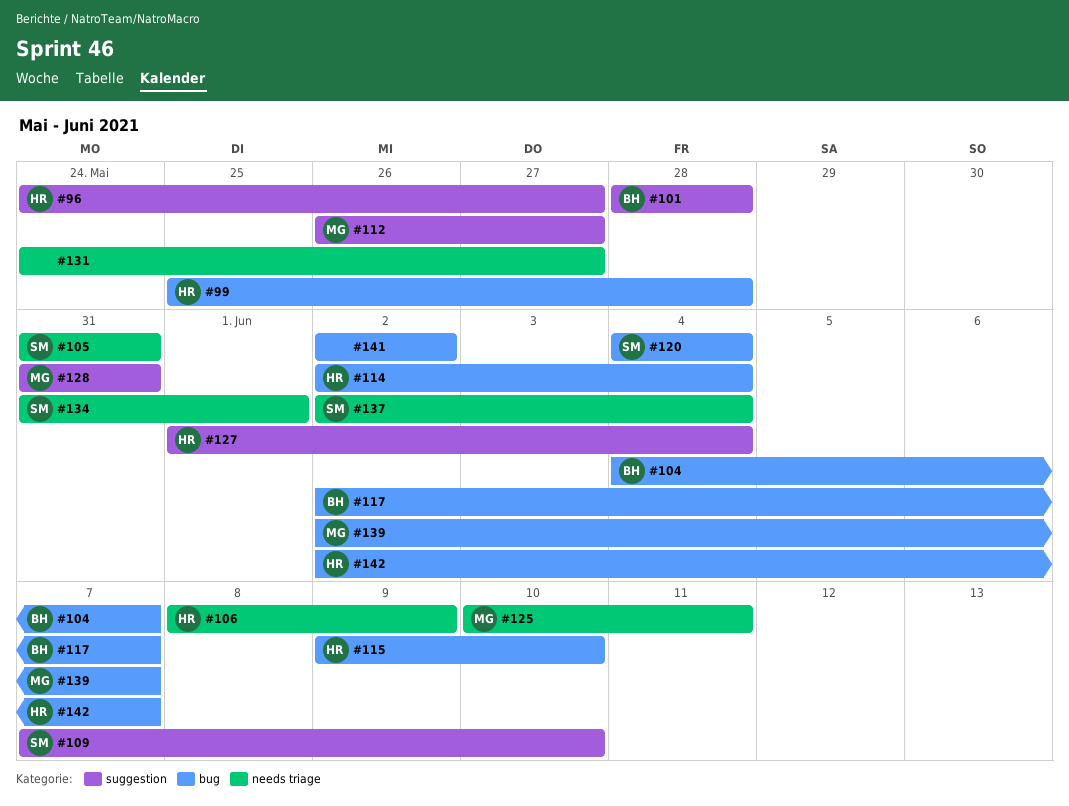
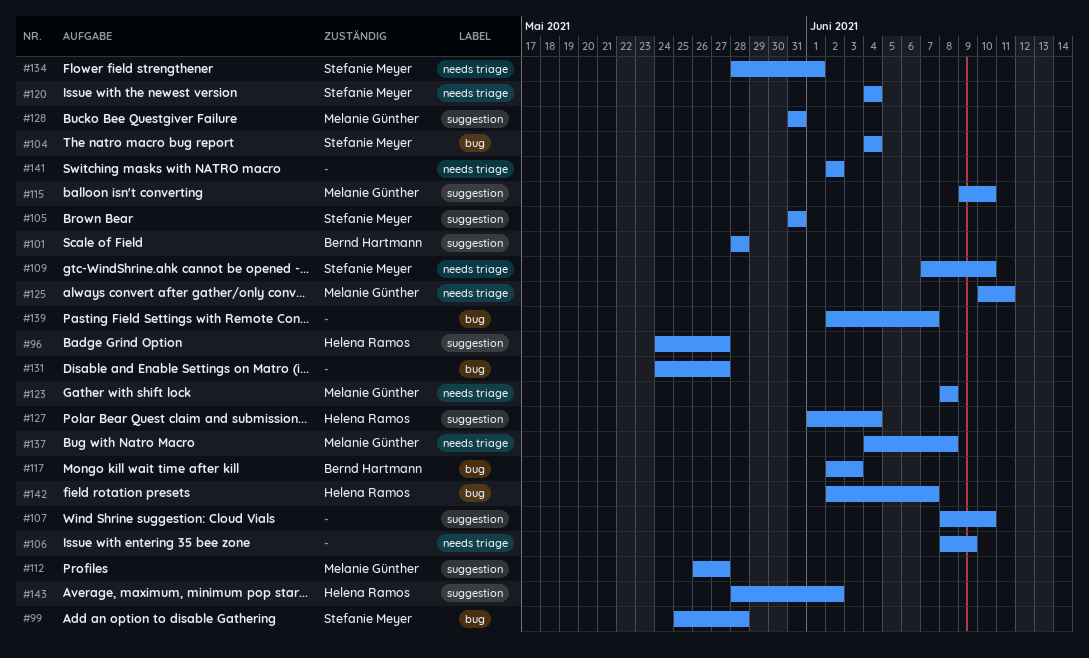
#99, owner: Helena Ramos -> Stefanie Meyer
#104, owner: Bernd Hartmann -> Stefanie Meyer
#104, due: Jun 7 -> Jun 4
#105, label: needs triage -> suggestion
#106, owner: Helena Ramos -> none
#107: none -> present
#109, label: suggestion -> needs triage
#114: present -> none
#115, owner: Helena Ramos -> Melanie Günther
#115, label: bug -> suggestion
#117, due: Jun 7 -> Jun 3
#120, label: bug -> needs triage
#123: none -> present
#131, label: needs triage -> bug
#134, start: May 31 -> May 28
#137, owner: Stefanie Meyer -> Melanie Günther
#137, start: Jun 2 -> Jun 4
#137, due: Jun 4 -> Jun 8
#139, owner: Melanie Günther -> none
#141, label: bug -> needs triage
#143: none -> present

